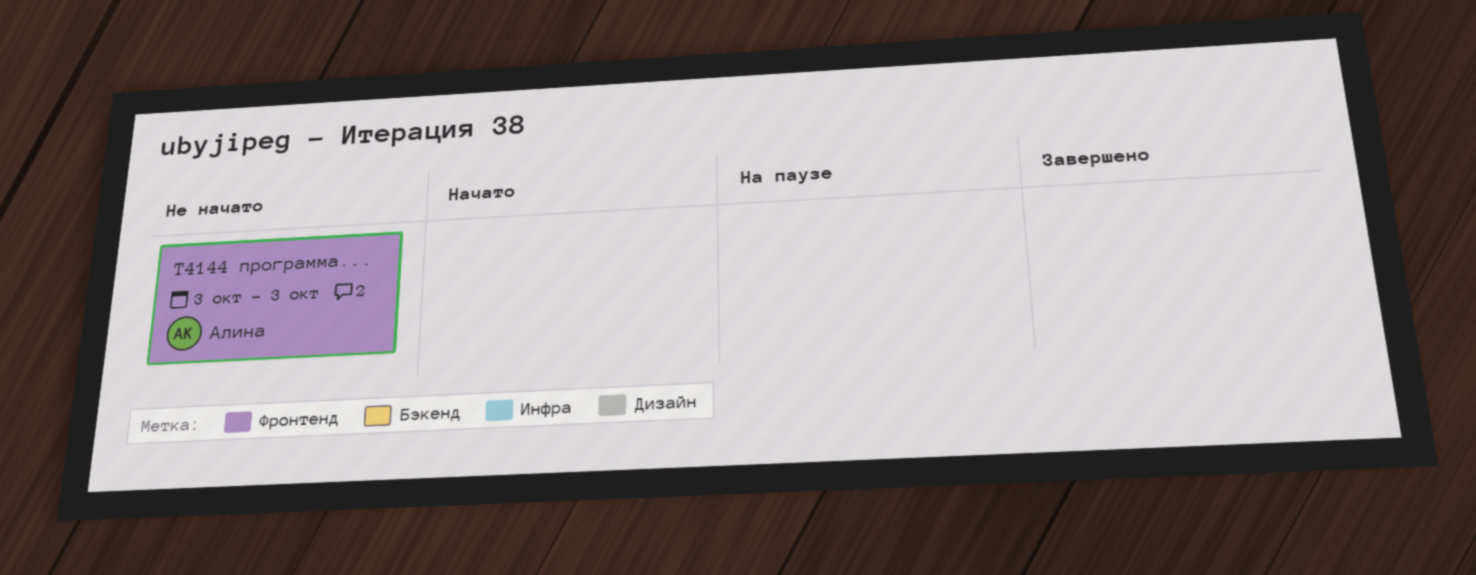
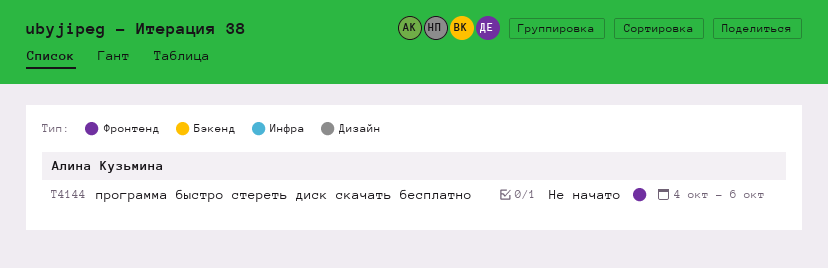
T4144, start: Oct 3 -> Oct 4
T4144, due: Oct 3 -> Oct 6

